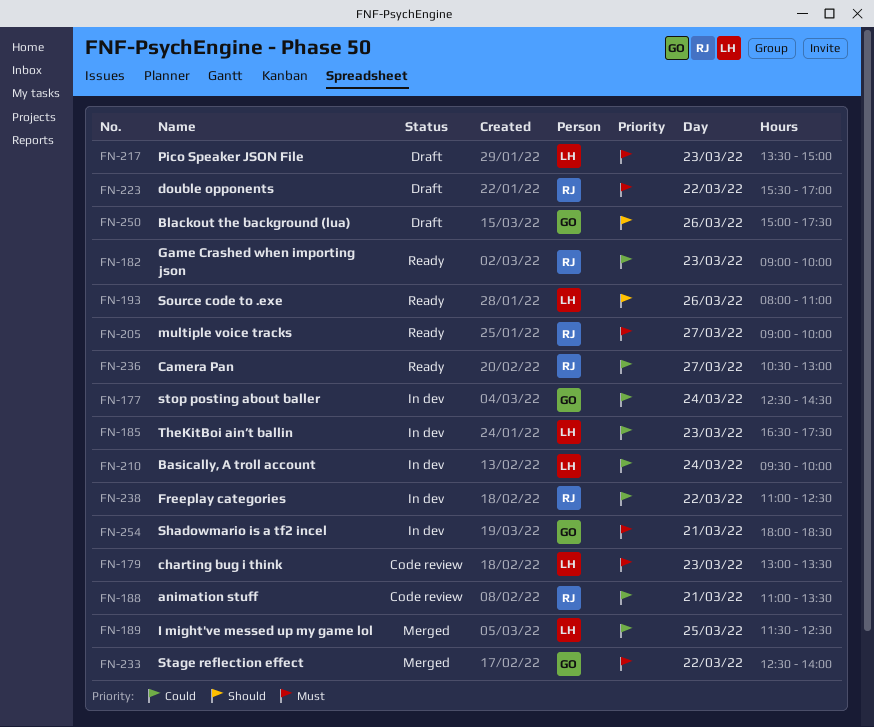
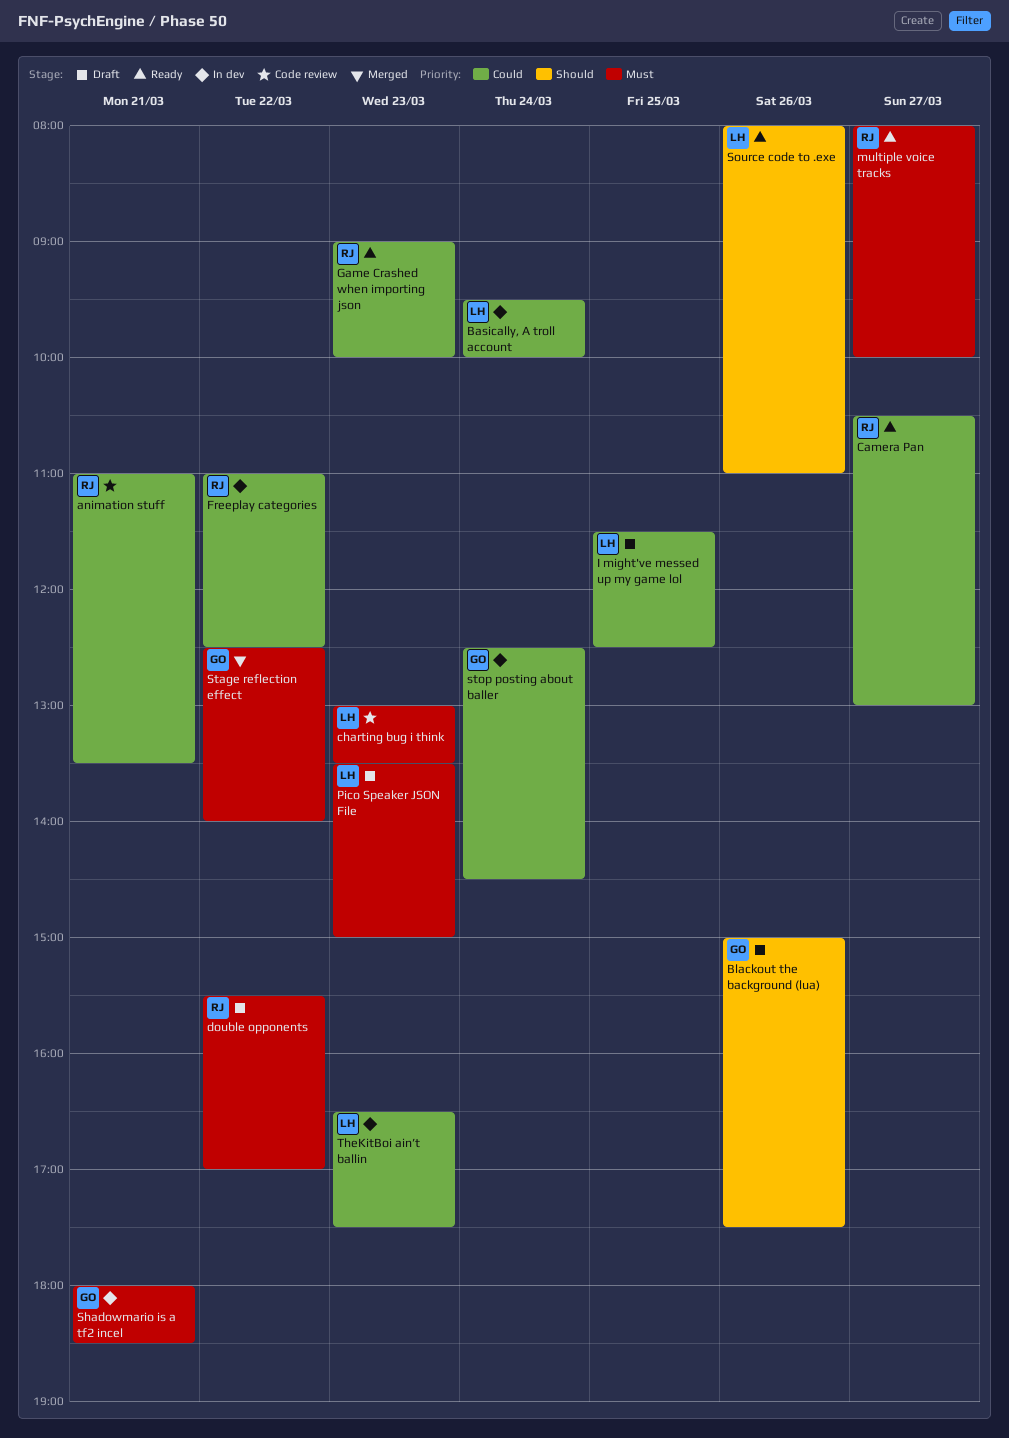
I might've messed up my game lol, status: Merged -> Draft
multiple voice tracks, begins: 09:00 -> 08:00

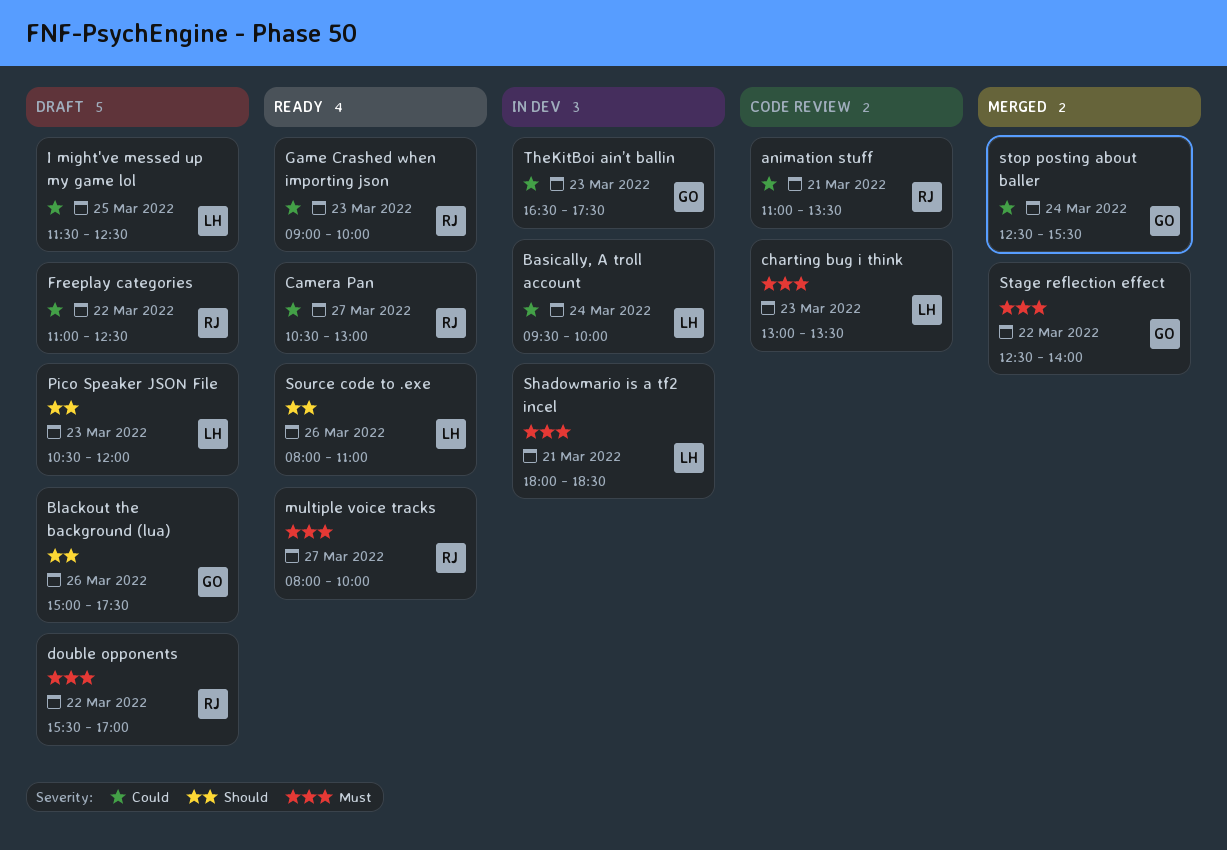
Freeplay categories, status: In dev -> Draft
Pico Speaker JSON File, priority: Must -> Should
Pico Speaker JSON File, begins: 13:30 -> 10:30
Pico Speaker JSON File, ends: 15:00 -> 12:00
Shadowmario is a tf2 incel, owner: GO -> LH
stop posting about baller, status: In dev -> Merged
stop posting about baller, ends: 14:30 -> 15:30
TheKitBoi ain’t ballin, owner: LH -> GO

